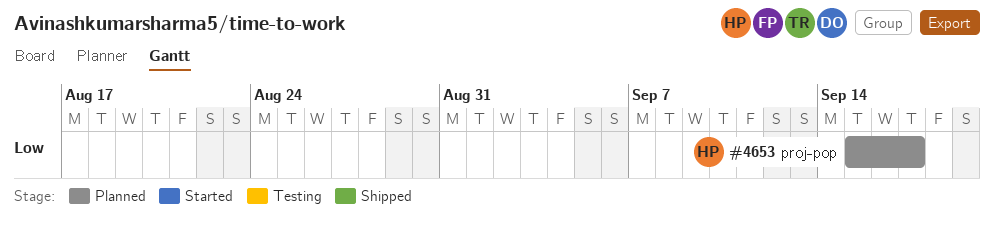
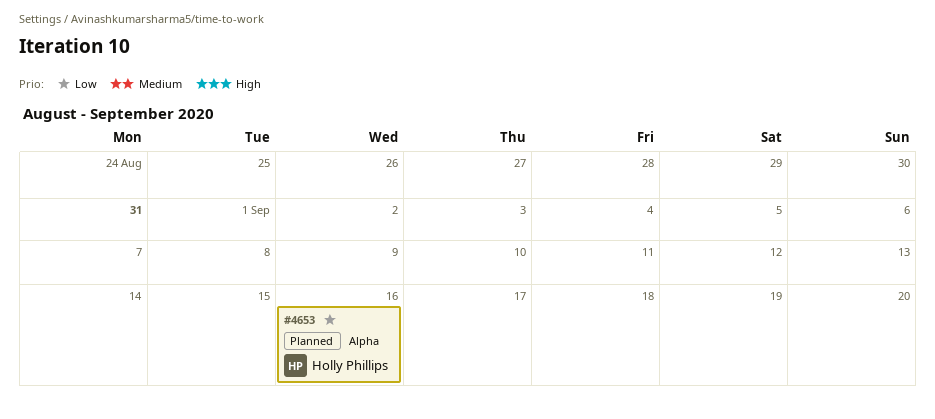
#4653, due: Sep 17 -> Sep 16

